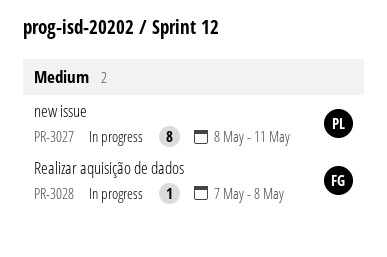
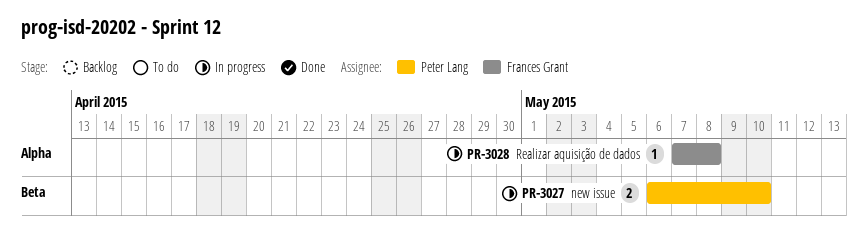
PR-3027, estimate: 8 -> 2
PR-3027, start: May 8 -> May 6
PR-3027, due: May 11 -> May 10

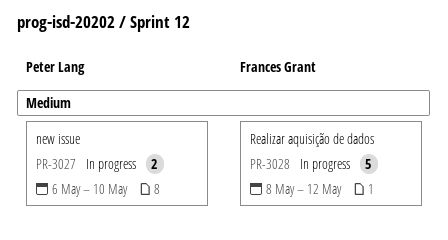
PR-3028, estimate: 1 -> 5
PR-3028, start: May 7 -> May 8
PR-3028, due: May 8 -> May 12

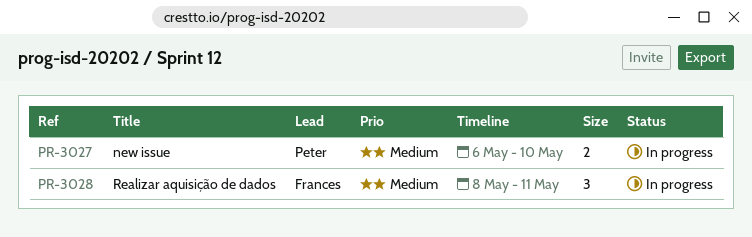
PR-3028, estimate: 5 -> 3
PR-3028, due: May 12 -> May 11

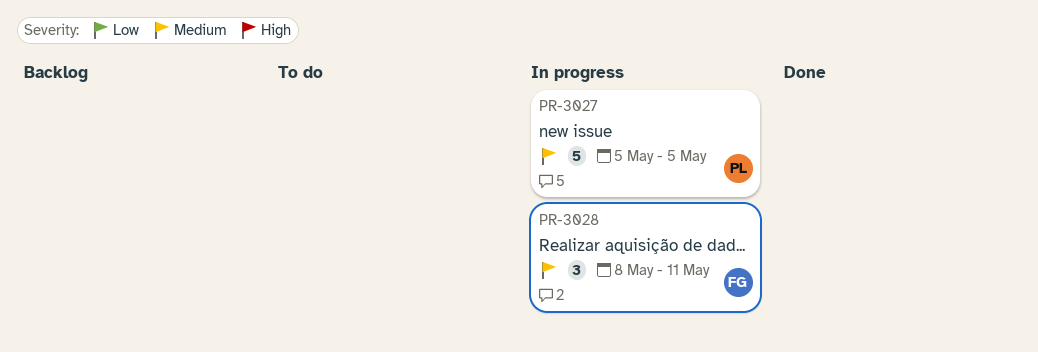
PR-3027, estimate: 2 -> 5
PR-3027, start: May 6 -> May 5
PR-3027, due: May 10 -> May 5

